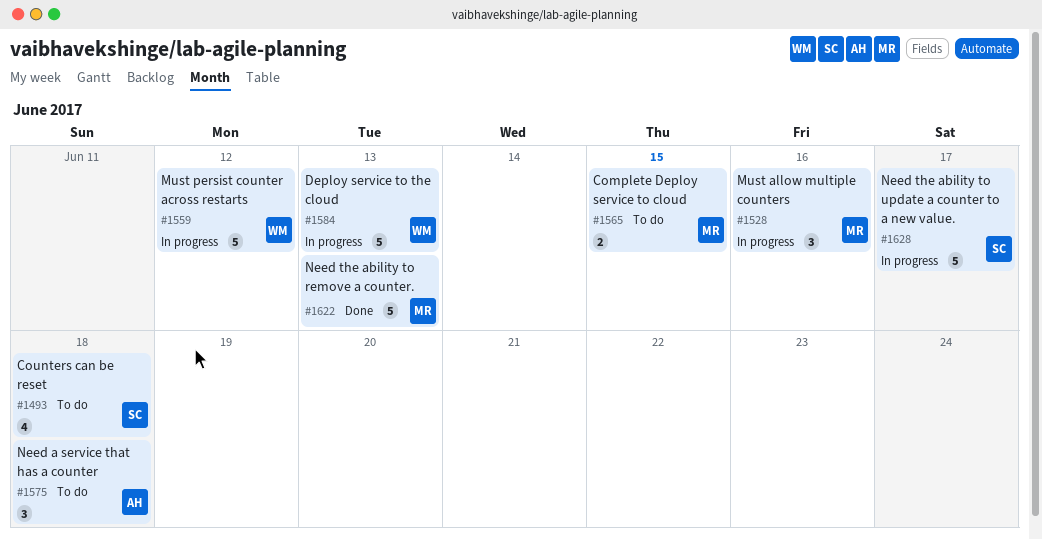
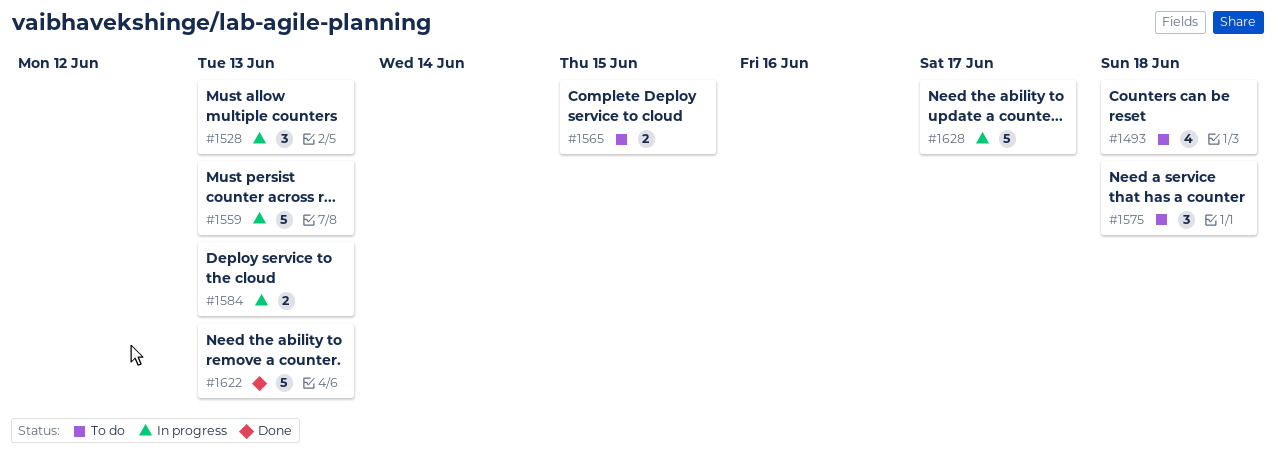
#1528, due: Jun 16 -> Jun 13
#1559, due: Jun 12 -> Jun 13
#1584, estimate: 5 -> 2

